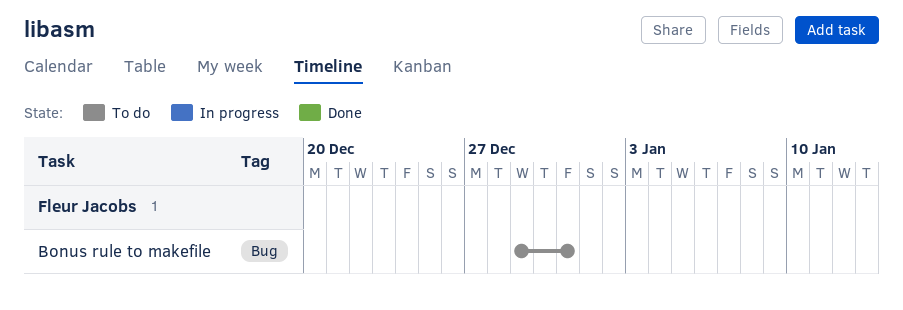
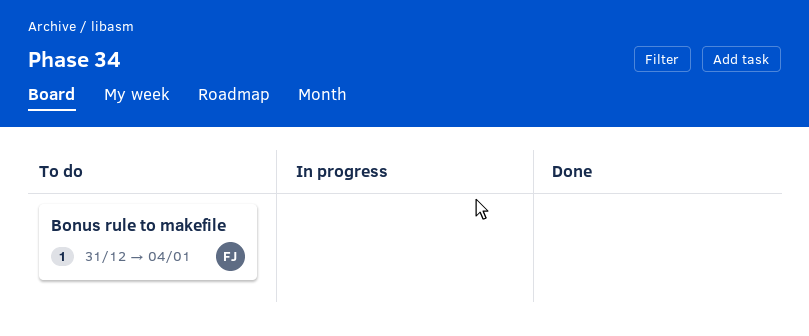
Bonus rule to makefile, start: Dec 29 -> Dec 31
Bonus rule to makefile, due: Dec 31 -> Jan 4

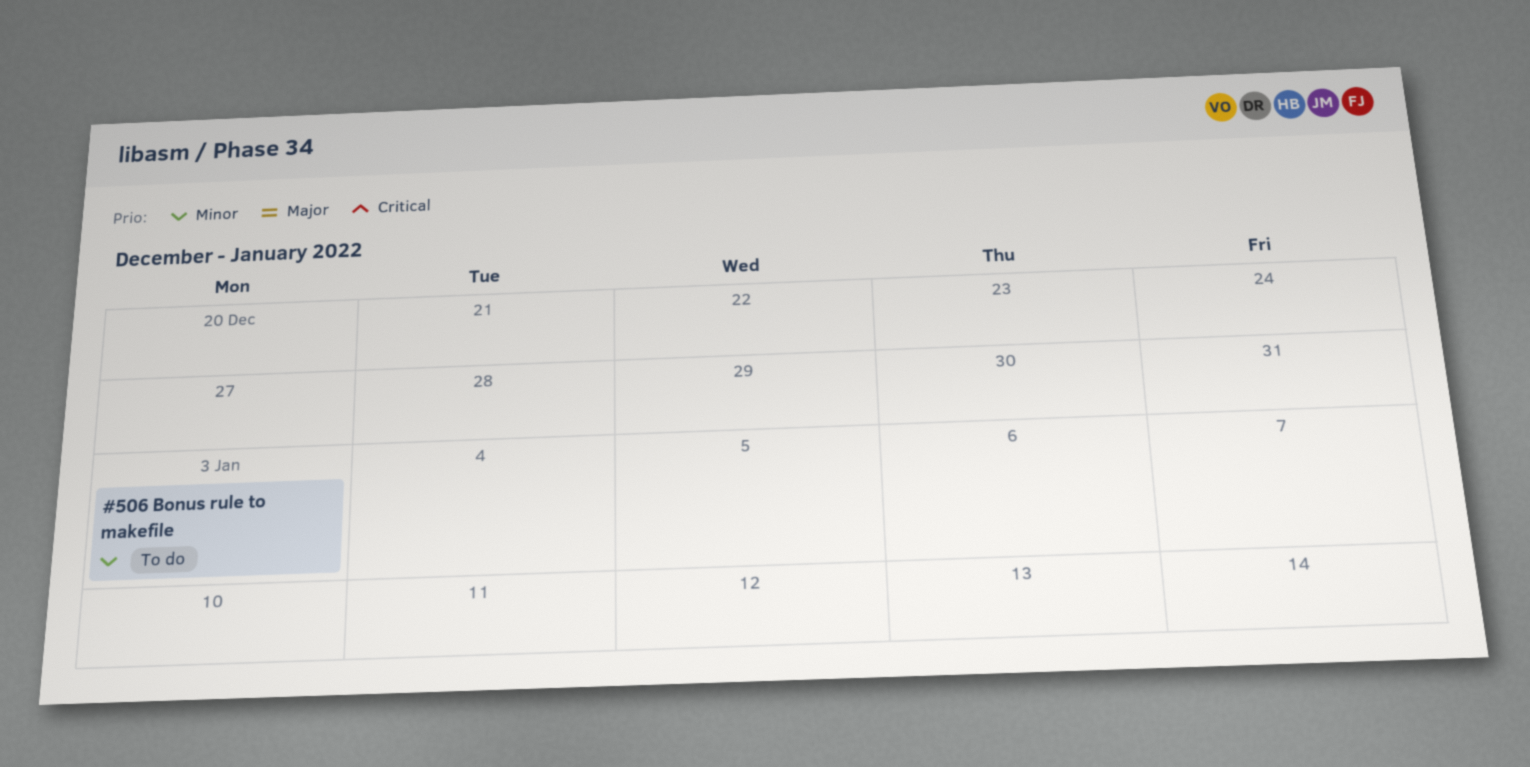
Bonus rule to makefile, due: Jan 4 -> Jan 3

